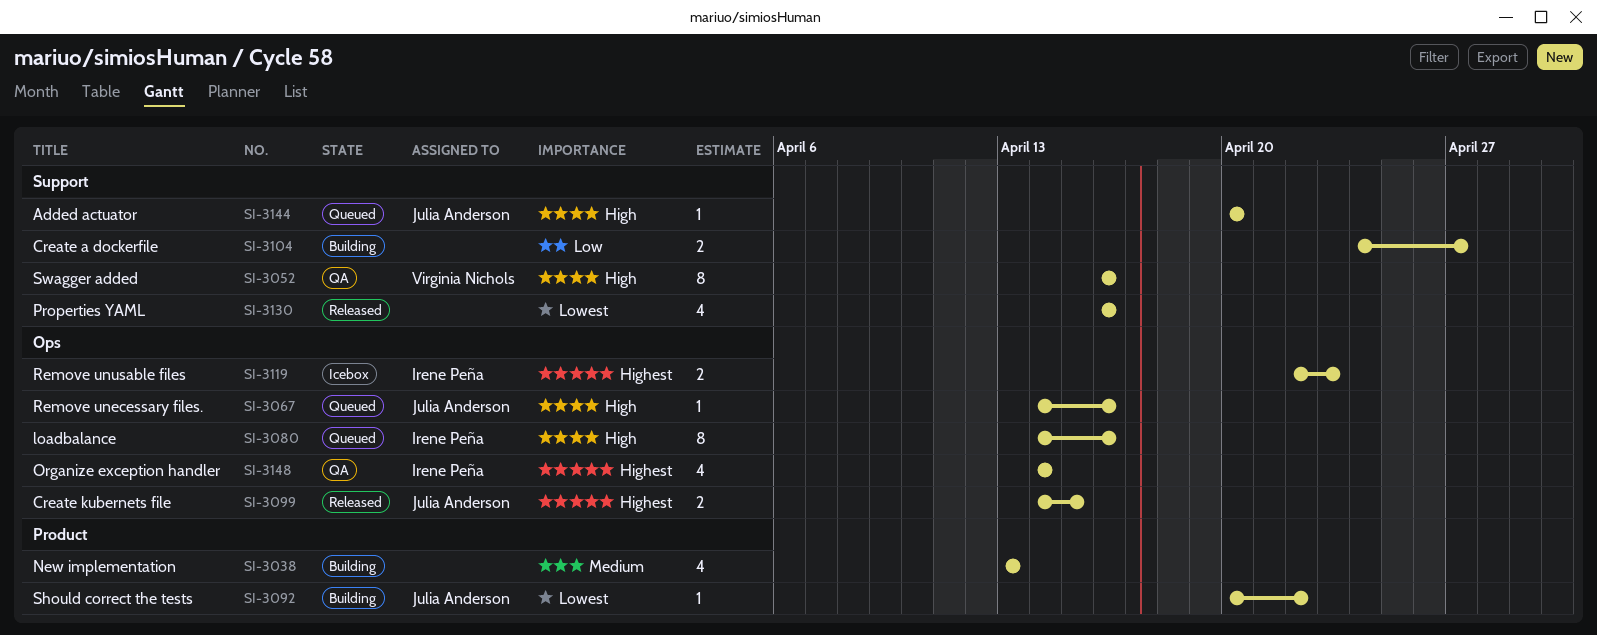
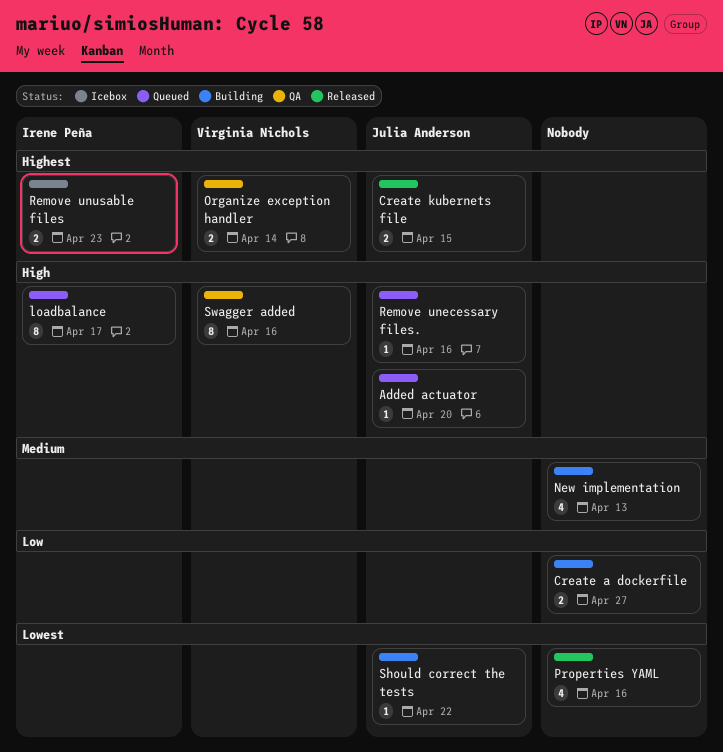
loadbalance, due: Apr 16 -> Apr 17
Organize exception handler, owner: Irene Peña -> Virginia Nichols
Organize exception handler, estimate: 4 -> 2

